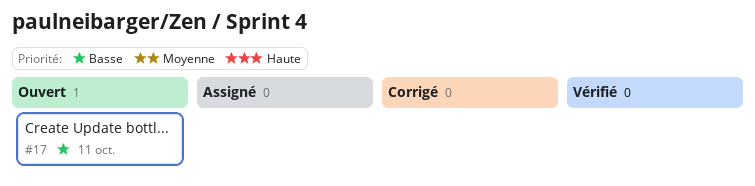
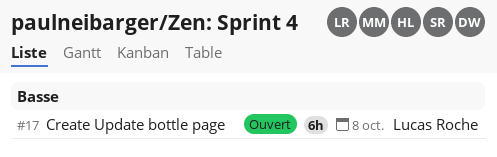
#17, due: Oct 11 -> Oct 8

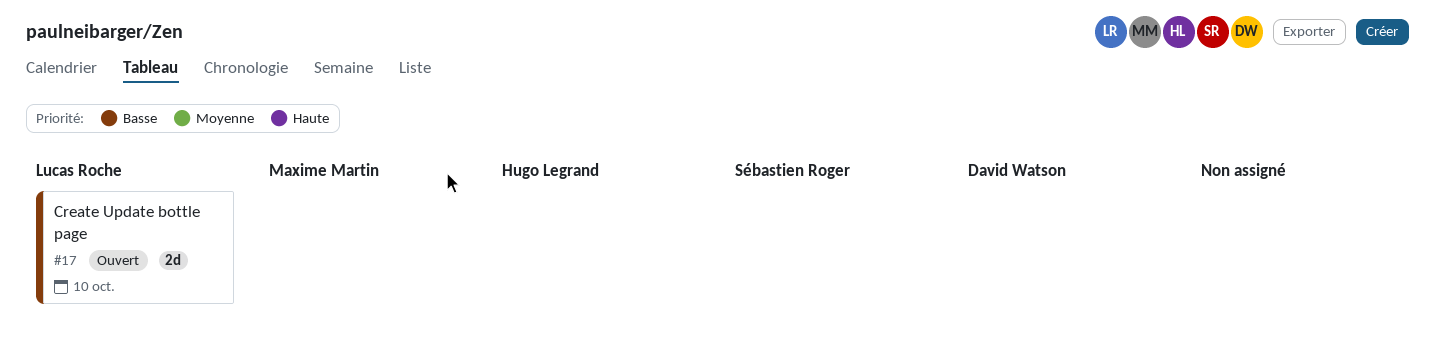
#17, estimate: 6h -> 2d
#17, due: Oct 8 -> Oct 10

